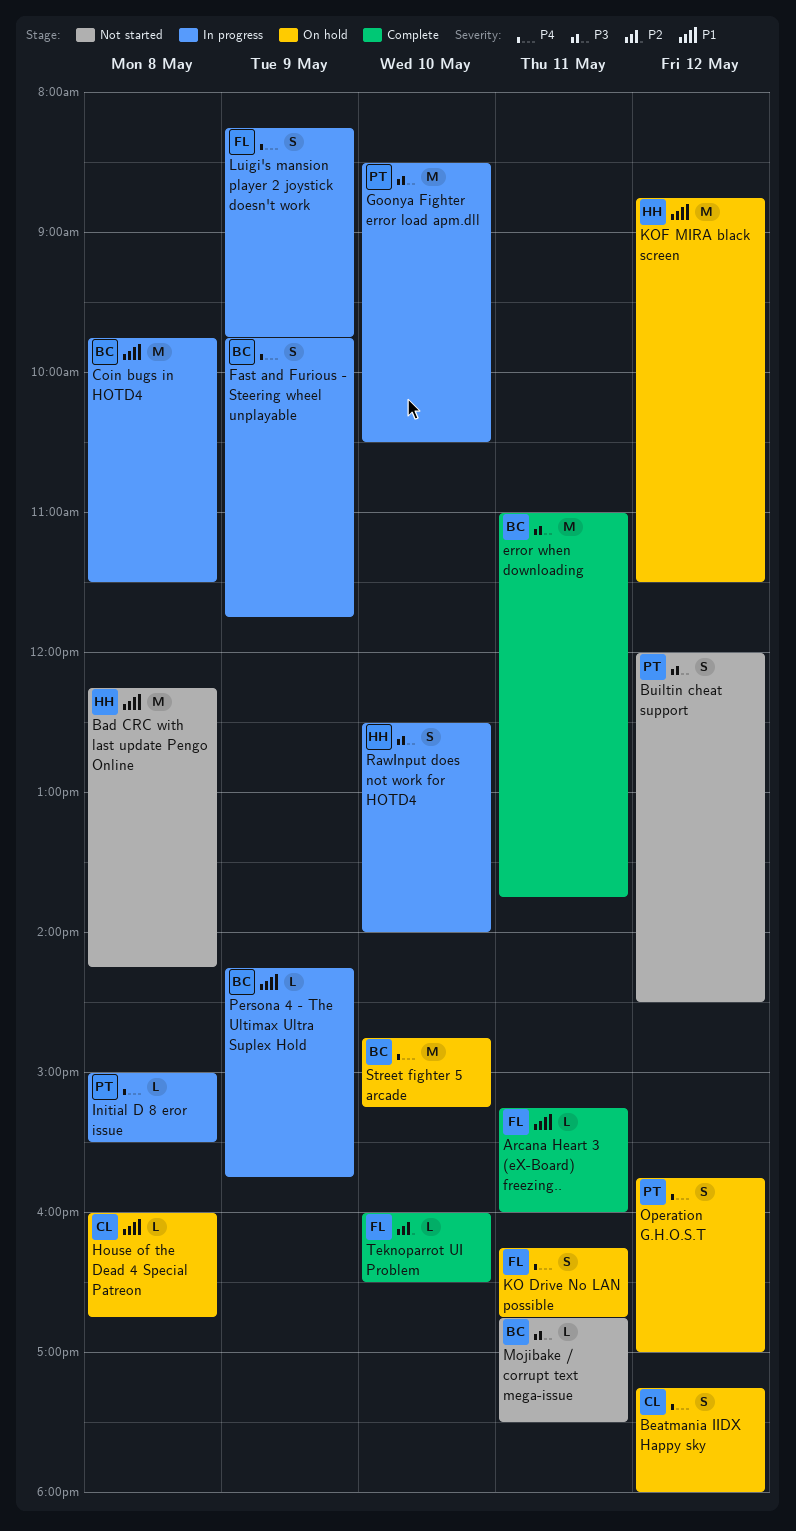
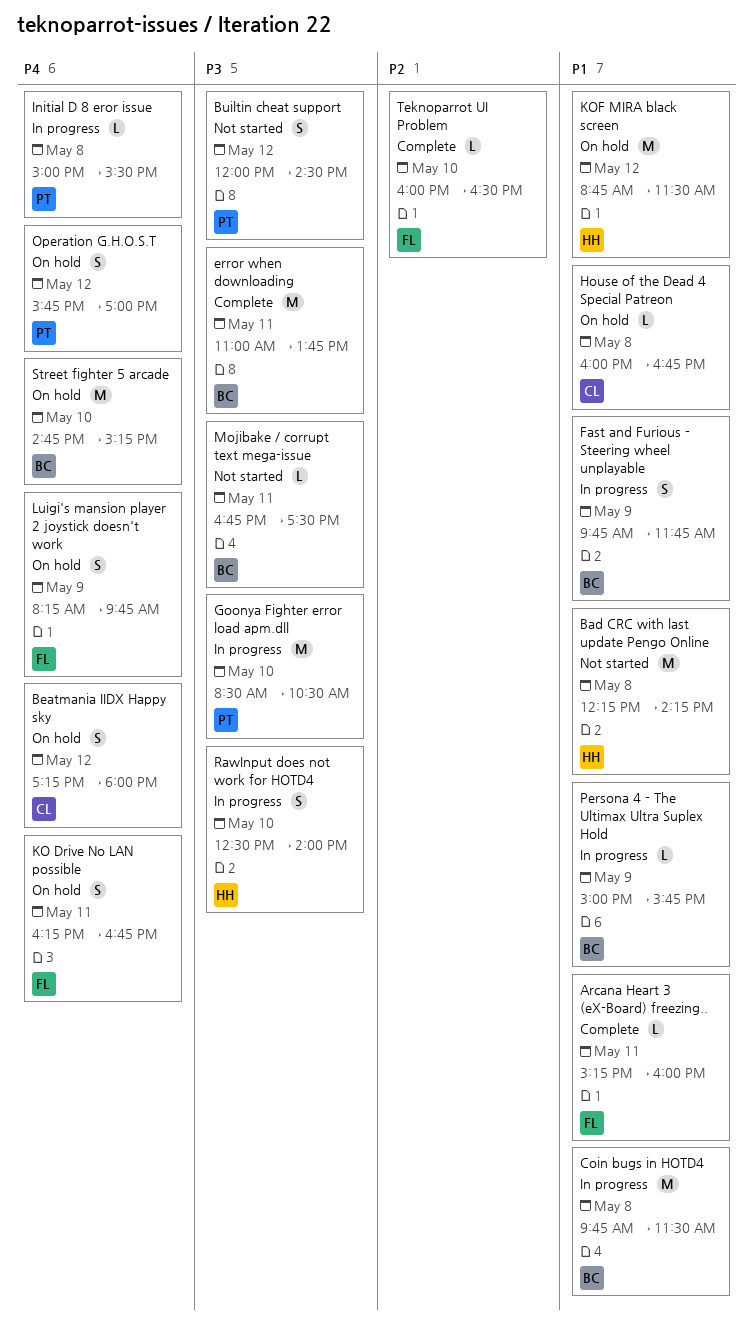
Fast and Furious - Steering wheel unplayable, priority: P4 -> P1
Luigi's mansion player 2 joystick doesn't work, status: In progress -> On hold
Persona 4 - The Ultimax Ultra Suplex Hold, begins: 14:15 -> 15:00

